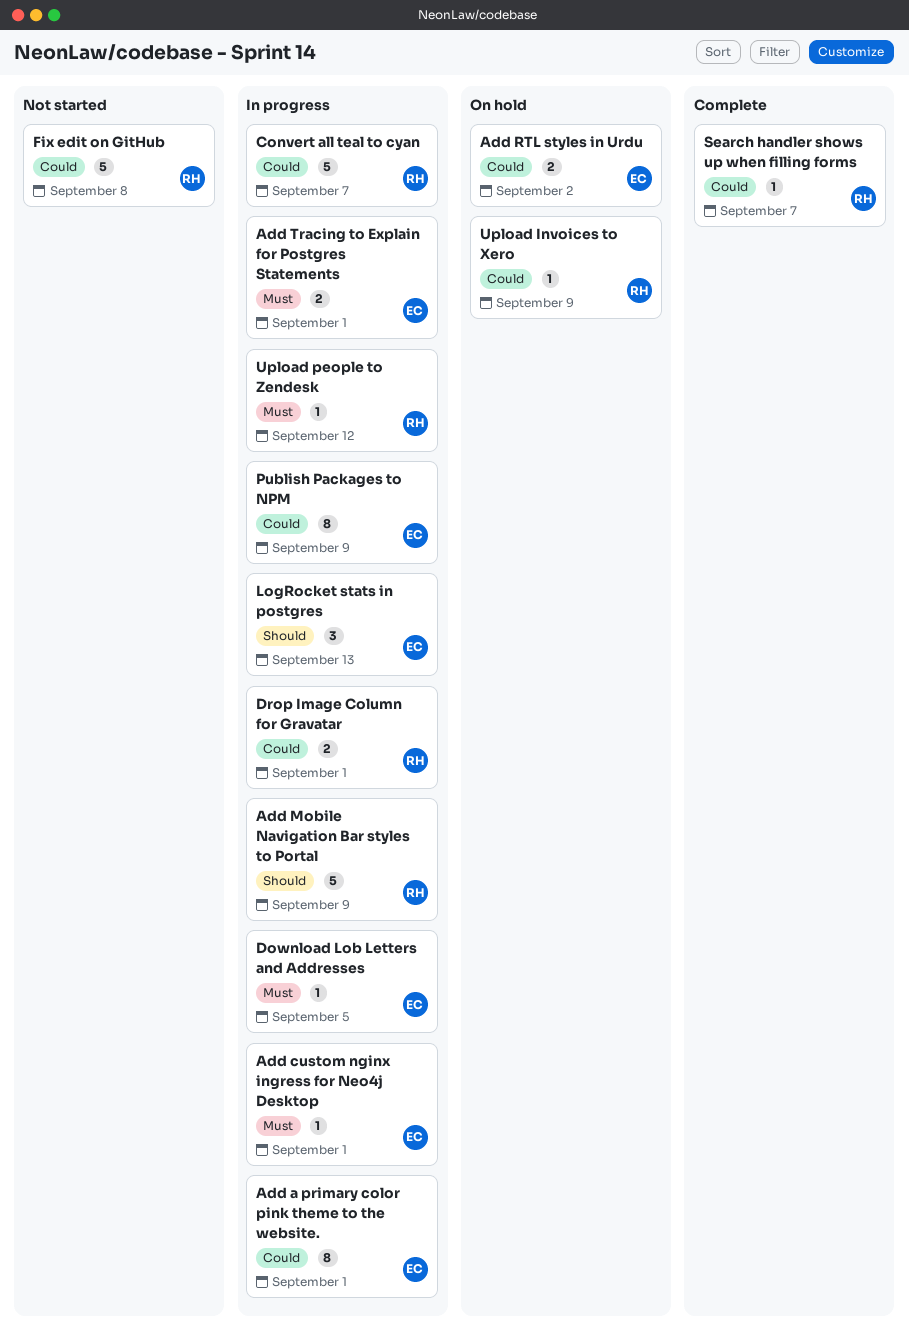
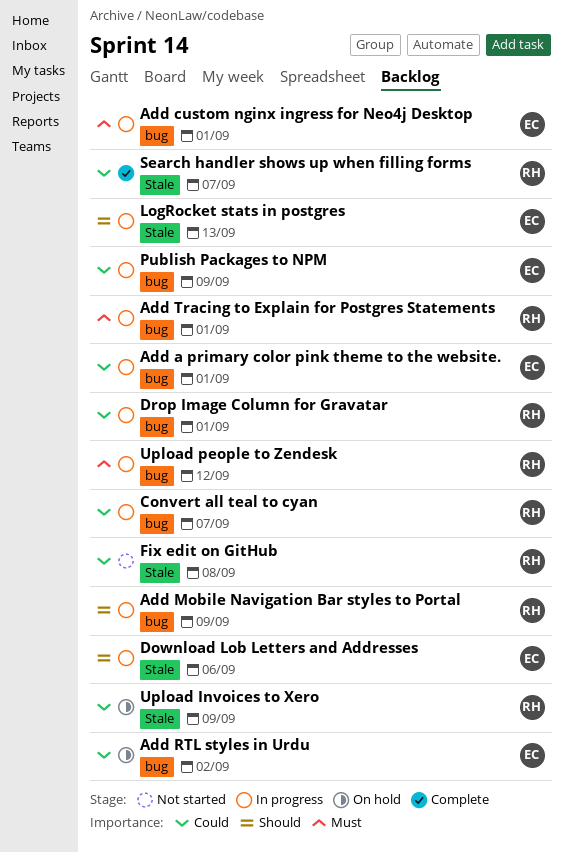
Add Tracing to Explain for Postgres Statements, owner: EC -> RH
Download Lob Letters and Addresses, priority: Must -> Should
Download Lob Letters and Addresses, due: Sep 5 -> Sep 6

